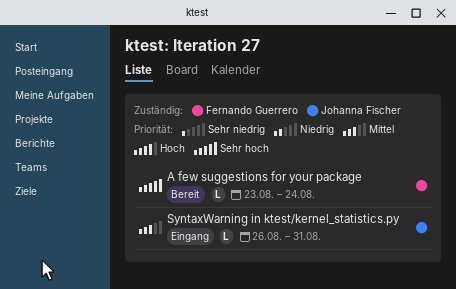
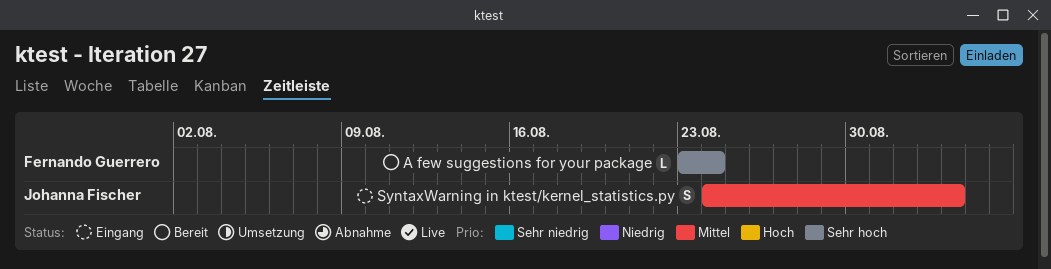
SyntaxWarning in ktest/kernel_statistics.py, estimate: L -> S
SyntaxWarning in ktest/kernel_statistics.py, start: Aug 26 -> Aug 24
SyntaxWarning in ktest/kernel_statistics.py, due: Aug 31 -> Sep 3

